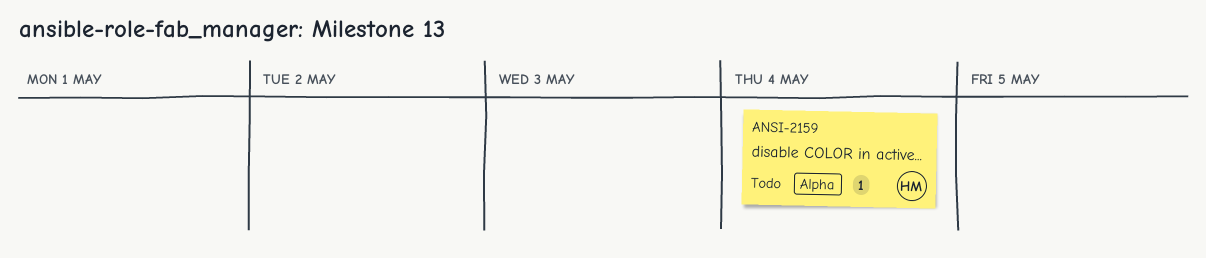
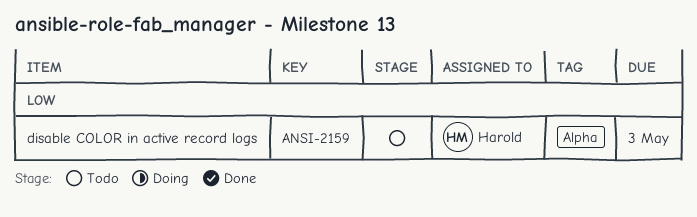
ANSI-2159, due: May 4 -> May 3

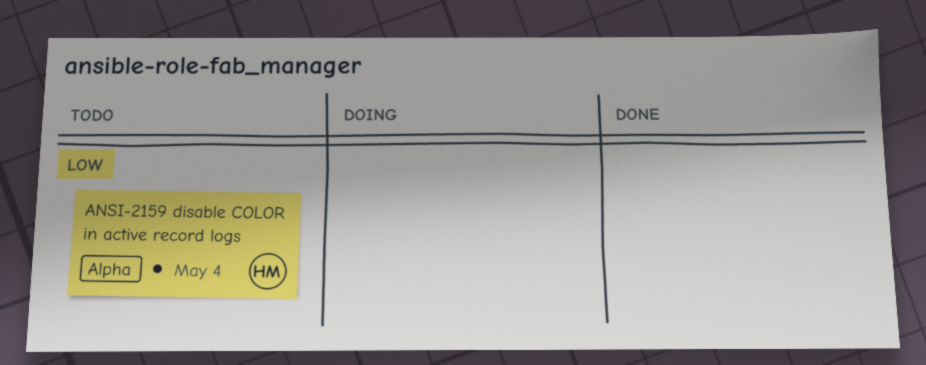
ANSI-2159, due: May 3 -> May 4

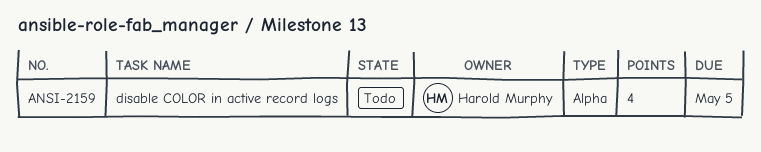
ANSI-2159, estimate: 1 -> 4
ANSI-2159, due: May 4 -> May 5

